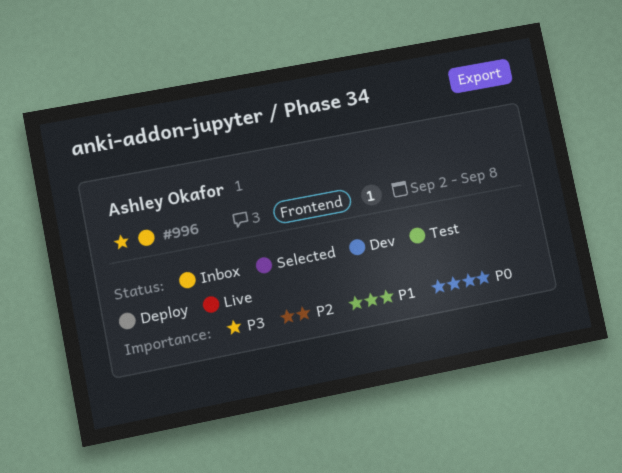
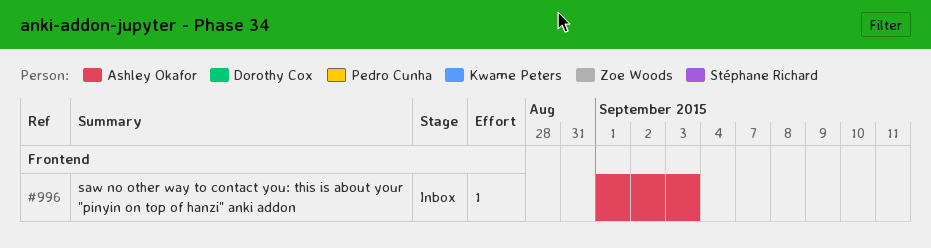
#996, start: Sep 2 -> Sep 1
#996, due: Sep 8 -> Sep 3

